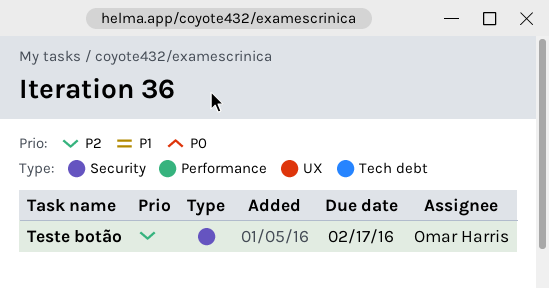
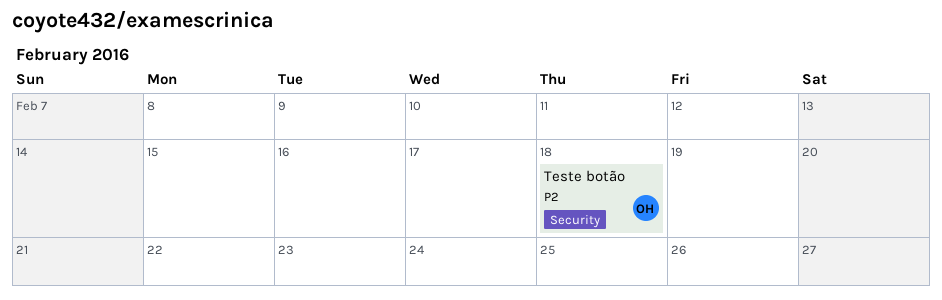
Teste botão, due: Feb 17 -> Feb 18

